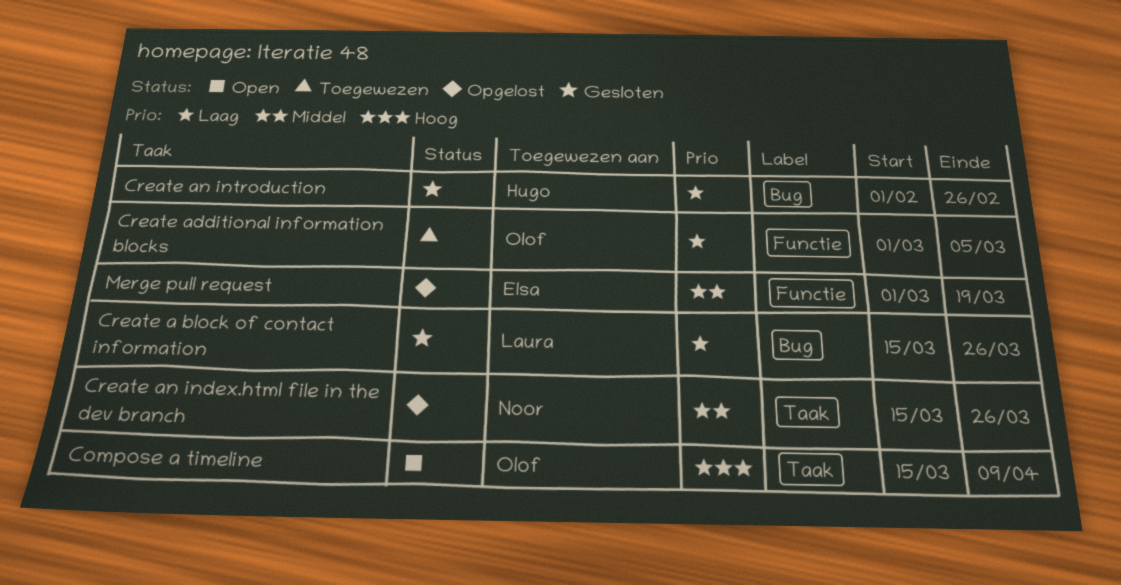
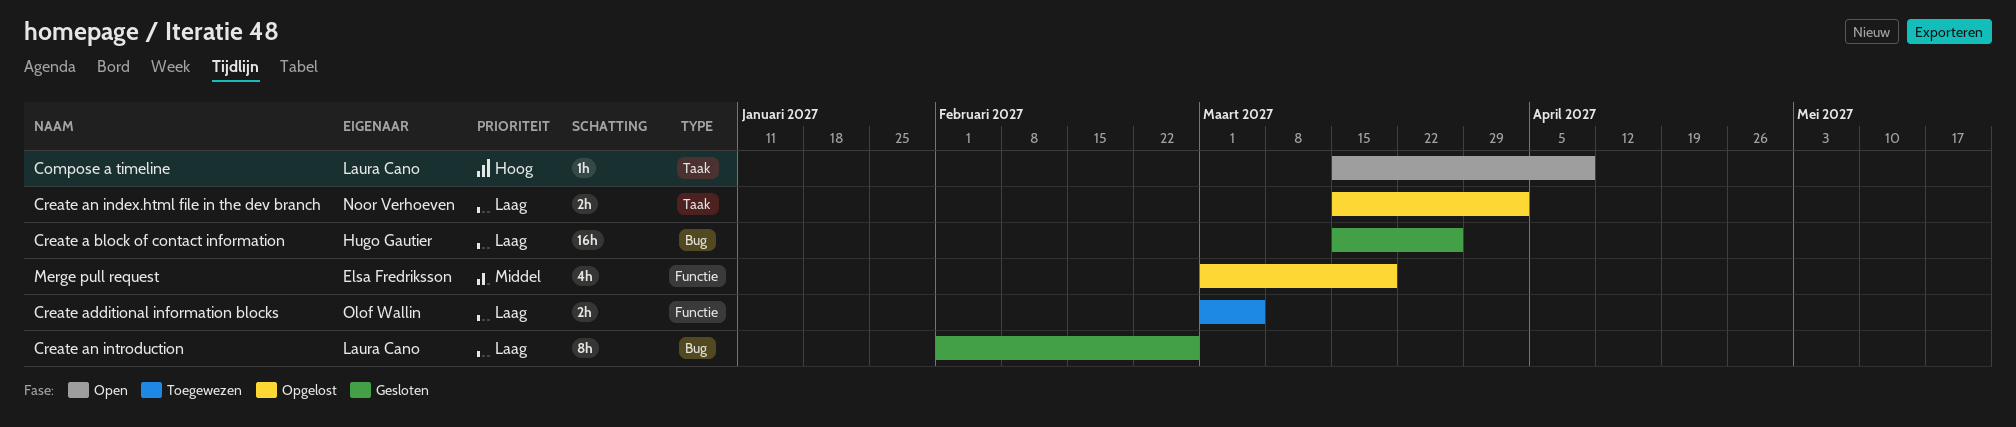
Compose a timeline, owner: Olof Wallin -> Laura Cano
Create a block of contact information, owner: Laura Cano -> Hugo Gautier
Create an index.html file in the dev branch, priority: Middel -> Laag
Create an index.html file in the dev branch, due: Mar 26 -> Apr 2
Create an introduction, owner: Hugo Gautier -> Laura Cano

